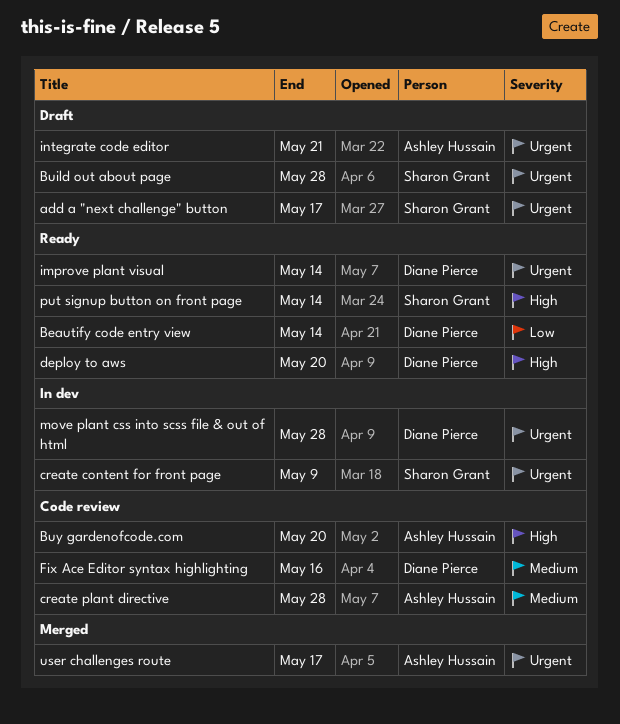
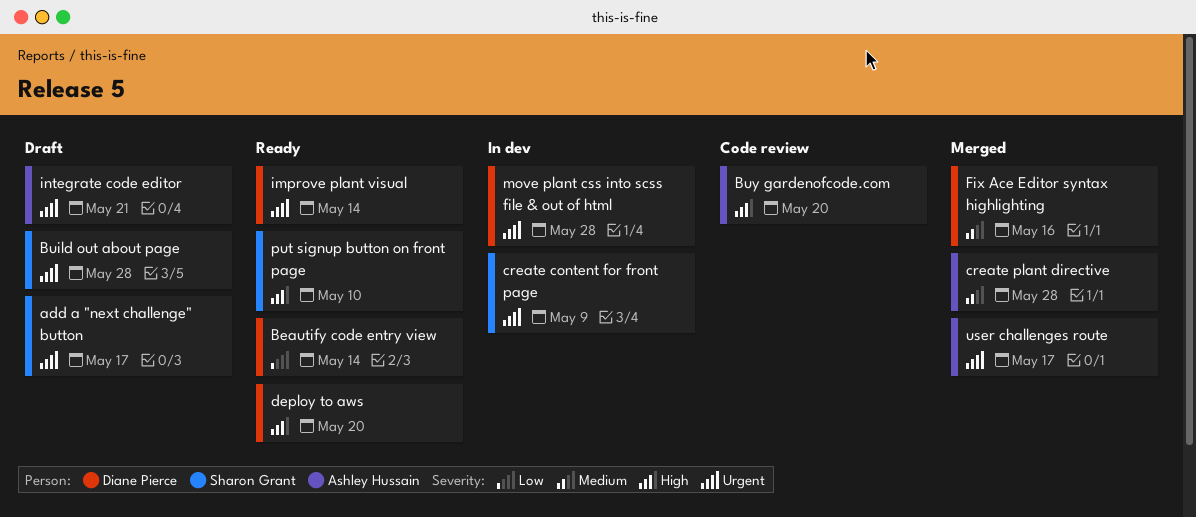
create plant directive, status: Code review -> Merged
Fix Ace Editor syntax highlighting, status: Code review -> Merged
put signup button on front page, due: May 14 -> May 10

